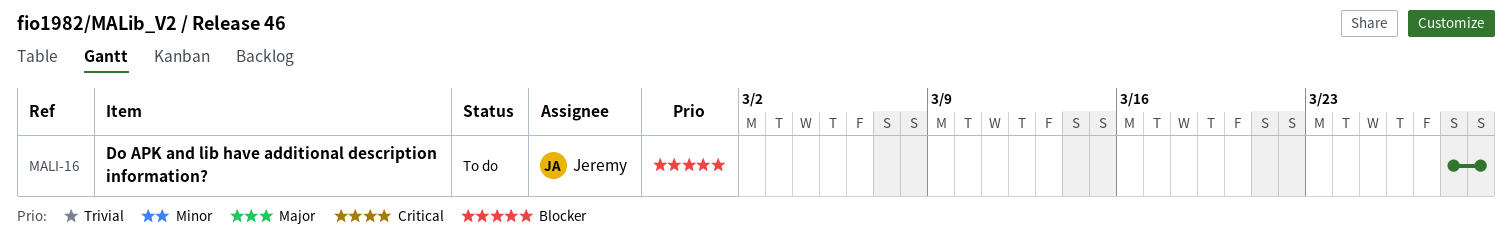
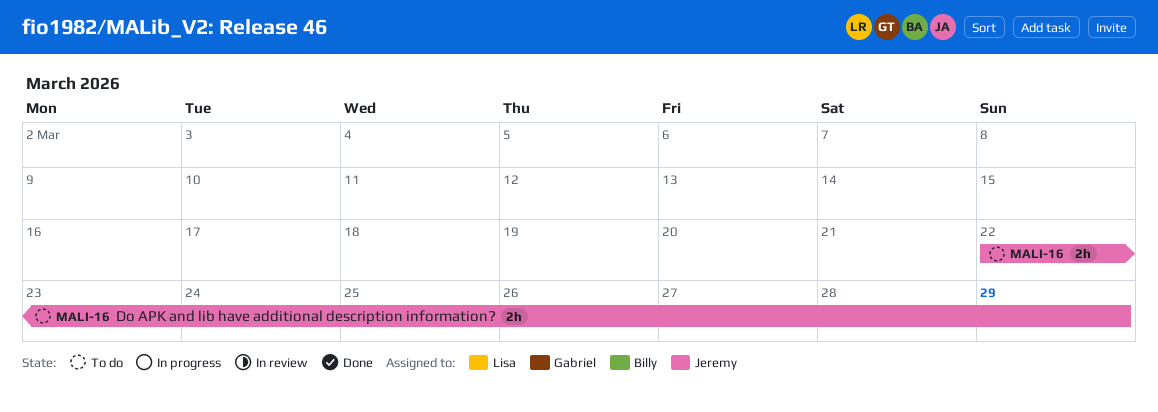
MALI-16, start: Mar 28 -> Mar 22

